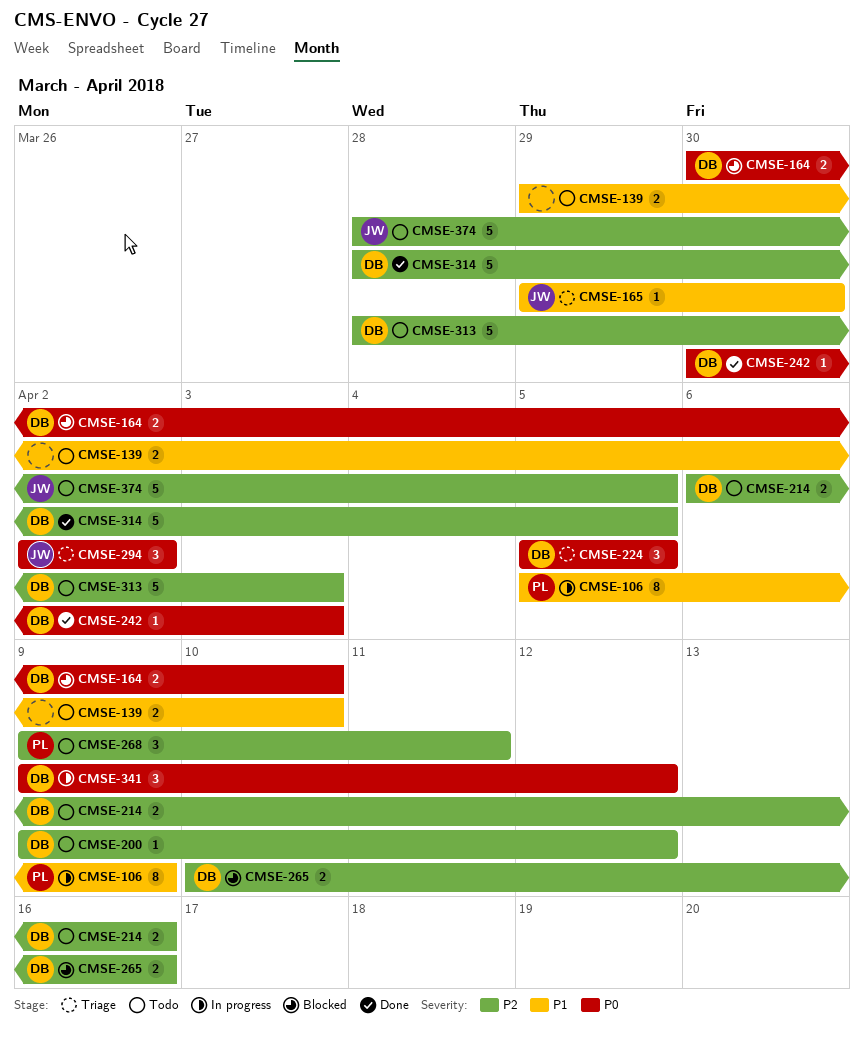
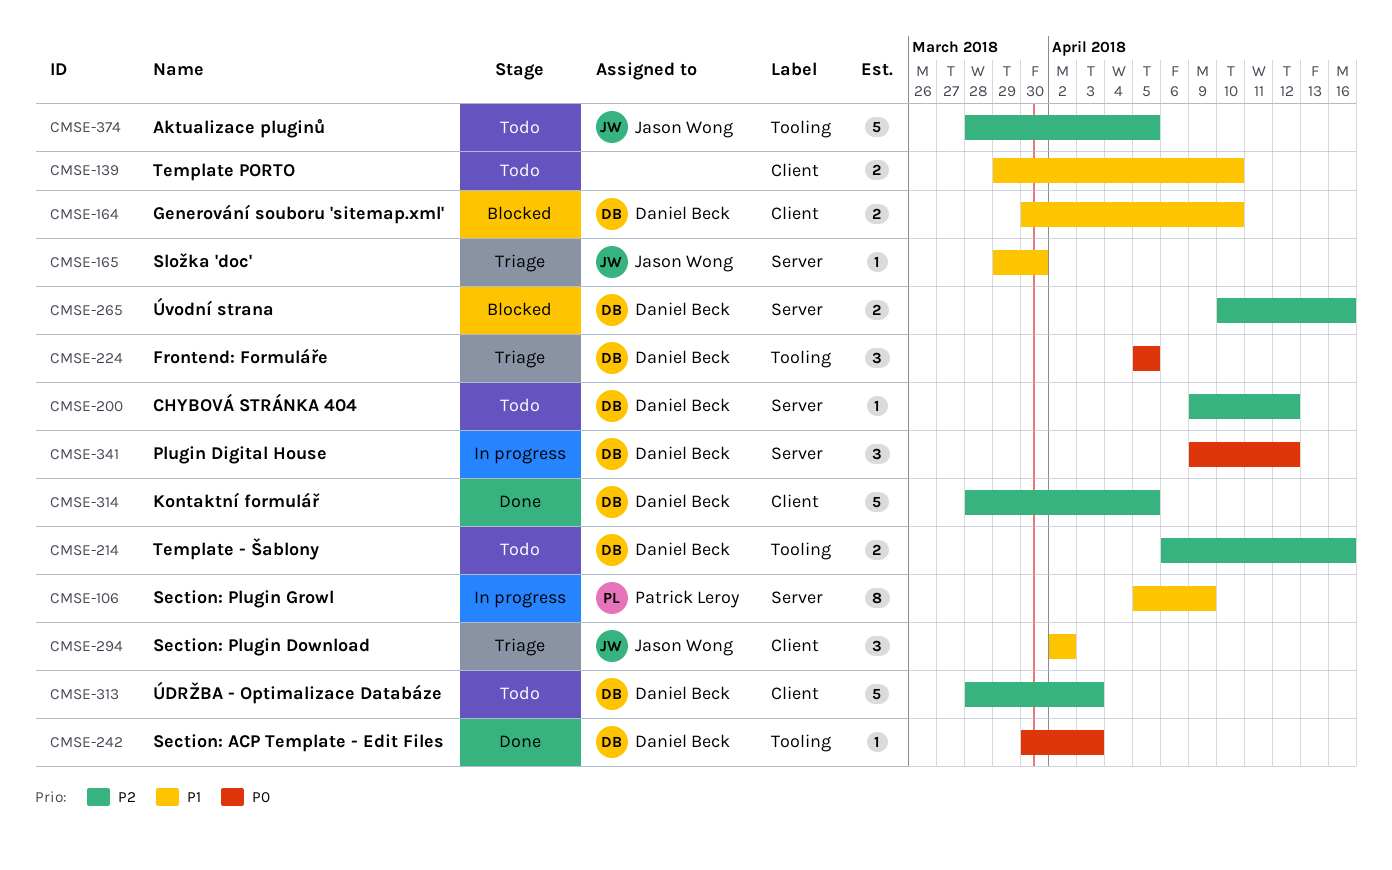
CMSE-164, priority: P0 -> P1
CMSE-268: present -> none
CMSE-294, priority: P0 -> P1

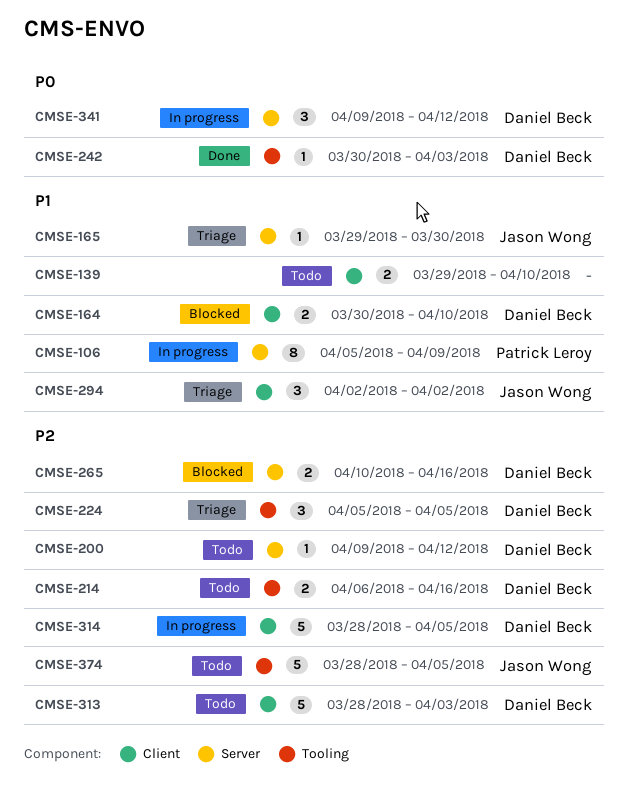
CMSE-224, priority: P0 -> P2
CMSE-314, status: Done -> In progress

